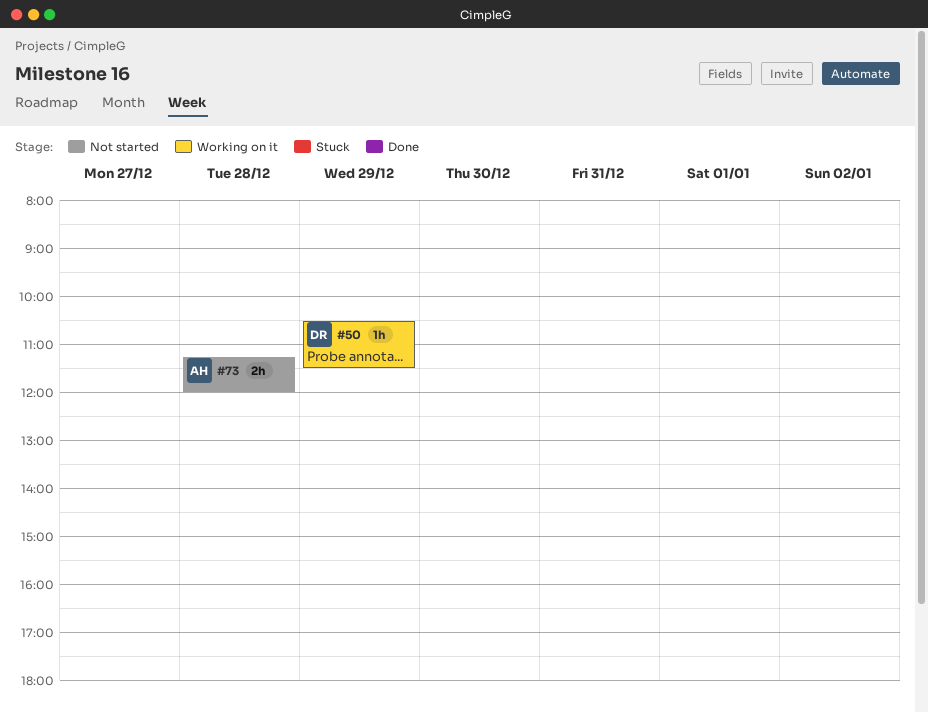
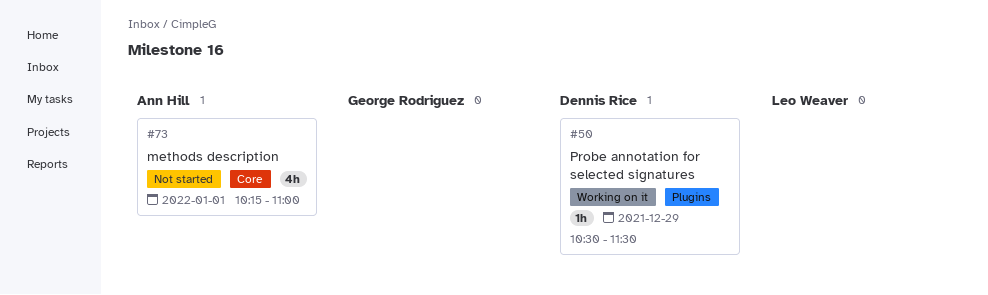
#73, estimate: 2h -> 4h
#73, day: Dec 28 -> Jan 1
#73, begins: 11:15 -> 10:15
#73, ends: 12:00 -> 11:00

